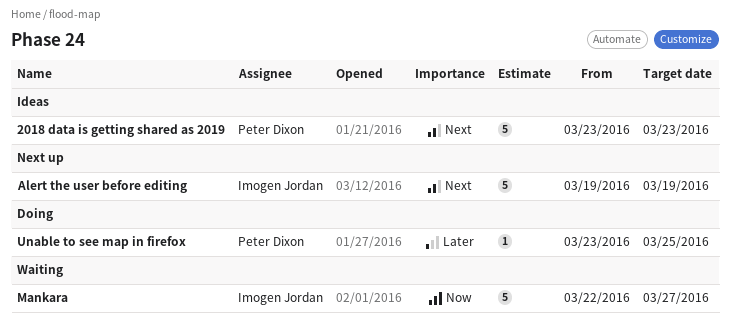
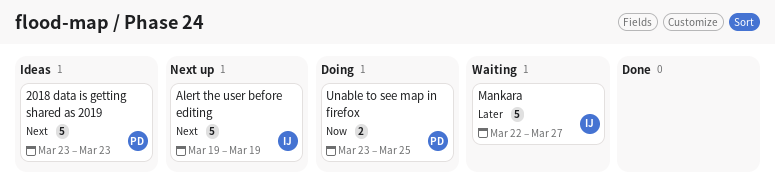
Mankara, priority: Now -> Later
Unable to see map in firefox, priority: Later -> Now
Unable to see map in firefox, estimate: 1 -> 2

